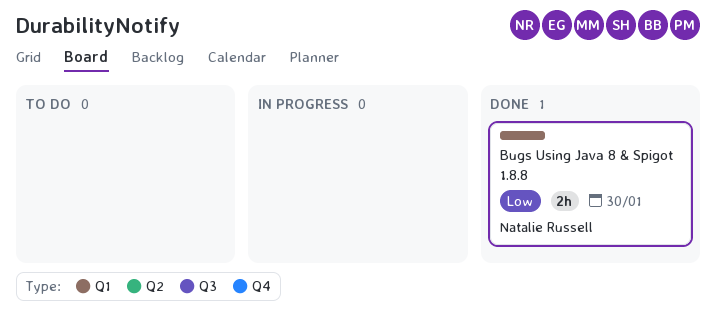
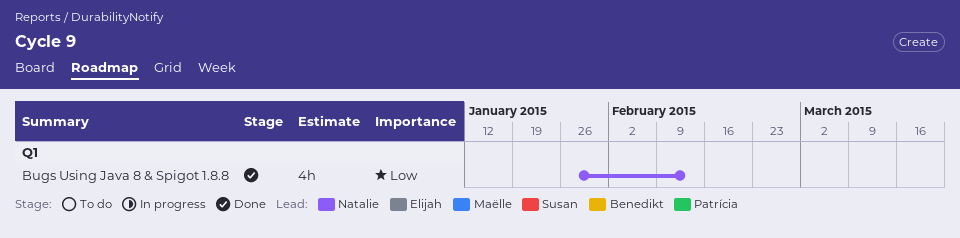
Bugs Using Java 8 & Spigot 1.8.8, estimate: 2h -> 4h
Bugs Using Java 8 & Spigot 1.8.8, due: Jan 30 -> Feb 13

